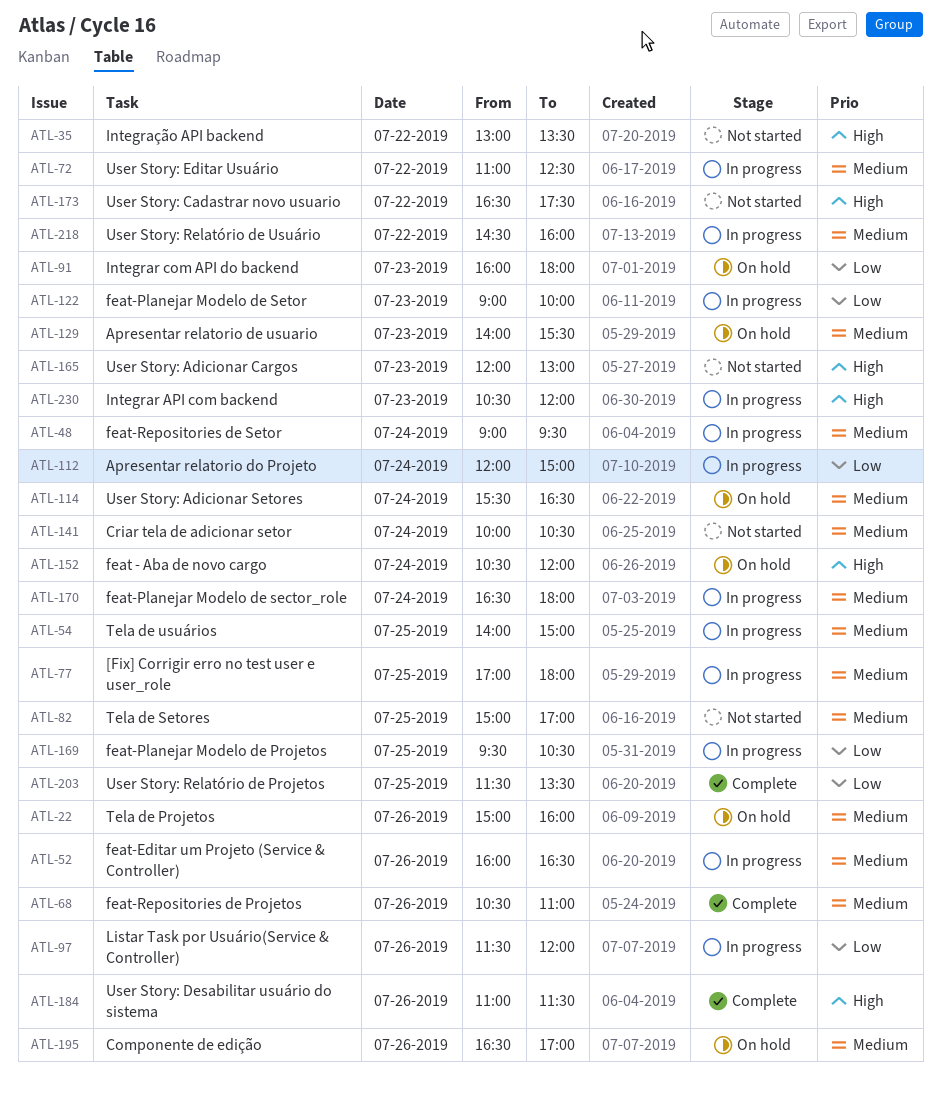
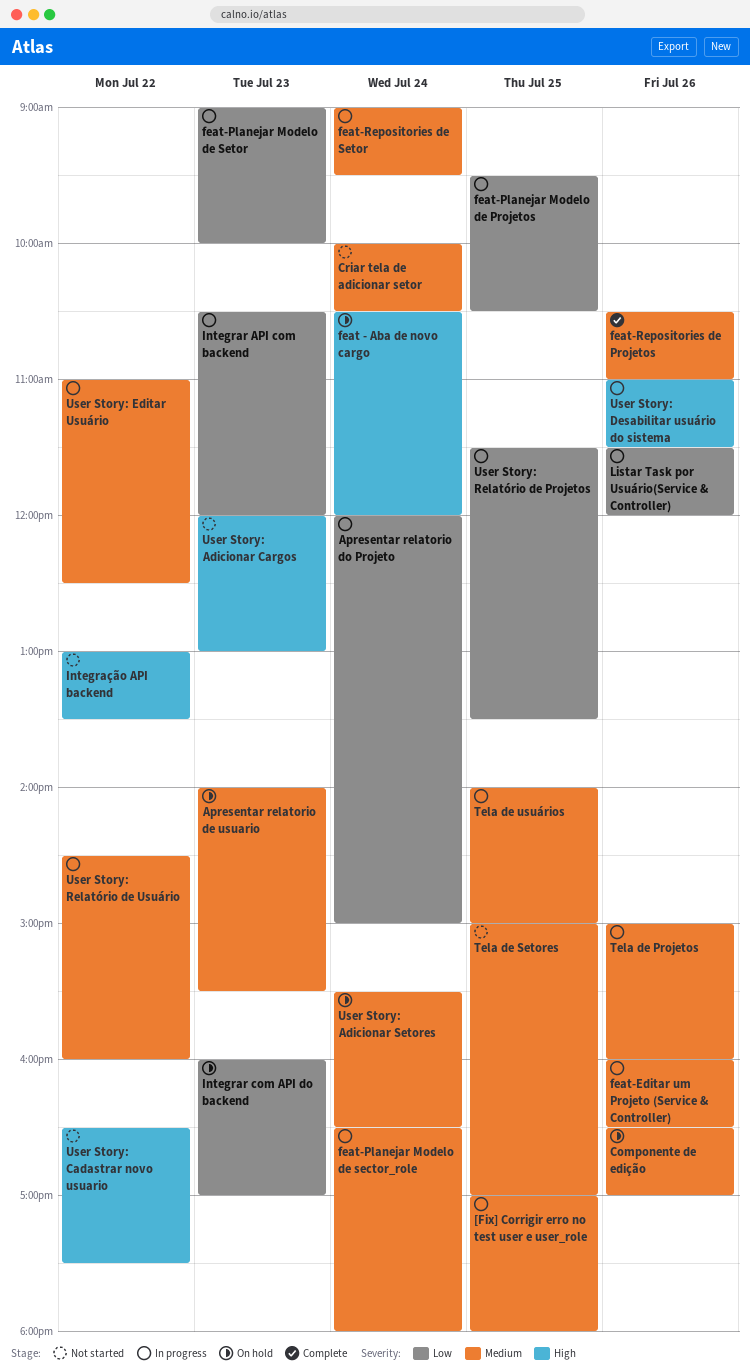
Integrar API com backend, priority: High -> Low
Integrar com API do backend, ends: 18:00 -> 17:00
Tela de Projetos, status: On hold -> In progress
User Story: Desabilitar usuário do sistema, status: Complete -> In progress
User Story: Relatório de Projetos, status: Complete -> In progress

